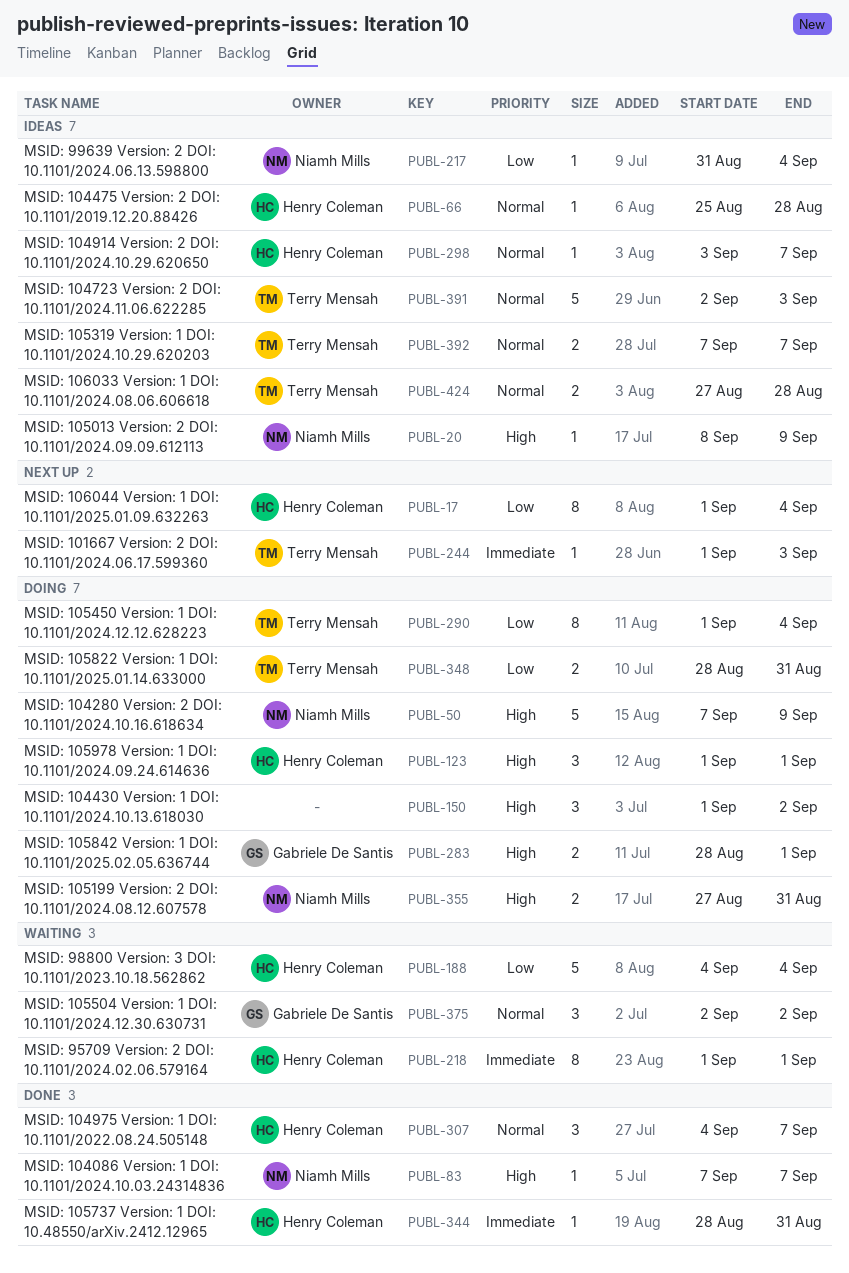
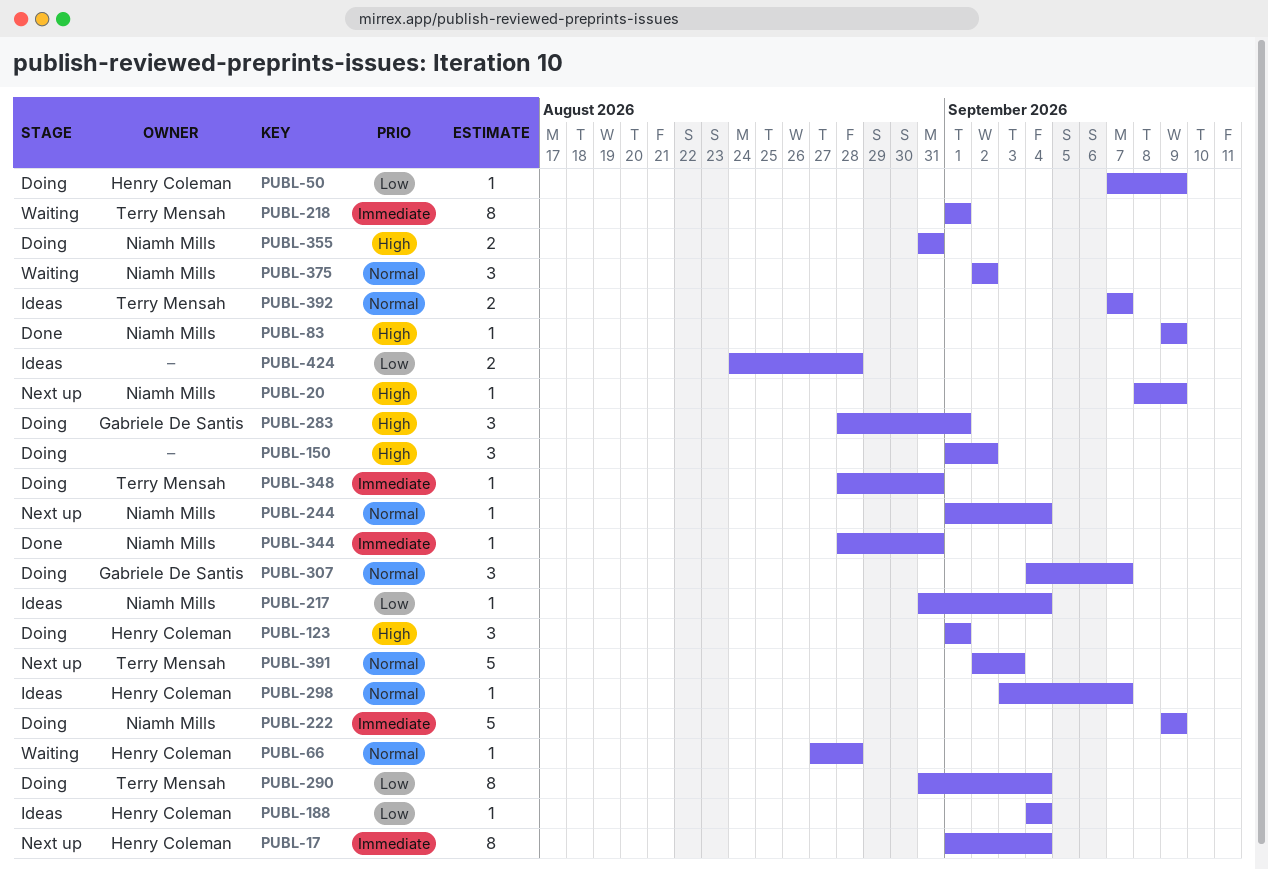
PUBL-17, priority: Low -> Immediate
PUBL-20, status: Ideas -> Next up
PUBL-50, owner: Niamh Mills -> Henry Coleman
PUBL-50, priority: High -> Low
PUBL-50, estimate: 5 -> 1
PUBL-66, status: Ideas -> Waiting
PUBL-66, start: Aug 25 -> Aug 27
PUBL-83, start: Sep 7 -> Sep 9
PUBL-83, due: Sep 7 -> Sep 9
PUBL-188, status: Waiting -> Ideas
PUBL-188, estimate: 5 -> 1
PUBL-218, owner: Henry Coleman -> Terry Mensah
PUBL-222: none -> present
PUBL-244, owner: Terry Mensah -> Niamh Mills
PUBL-244, priority: Immediate -> Normal
PUBL-244, due: Sep 3 -> Sep 4
PUBL-283, estimate: 2 -> 3
PUBL-290, start: Sep 1 -> Aug 31
PUBL-307, status: Done -> Doing
PUBL-307, owner: Henry Coleman -> Gabriele De Santis
PUBL-344, owner: Henry Coleman -> Niamh Mills
PUBL-348, priority: Low -> Immediate
PUBL-348, estimate: 2 -> 1
PUBL-355, start: Aug 27 -> Aug 31
PUBL-375, owner: Gabriele De Santis -> Niamh Mills
PUBL-391, status: Ideas -> Next up
PUBL-424, owner: Terry Mensah -> none
PUBL-424, priority: Normal -> Low
PUBL-424, start: Aug 27 -> Aug 24

